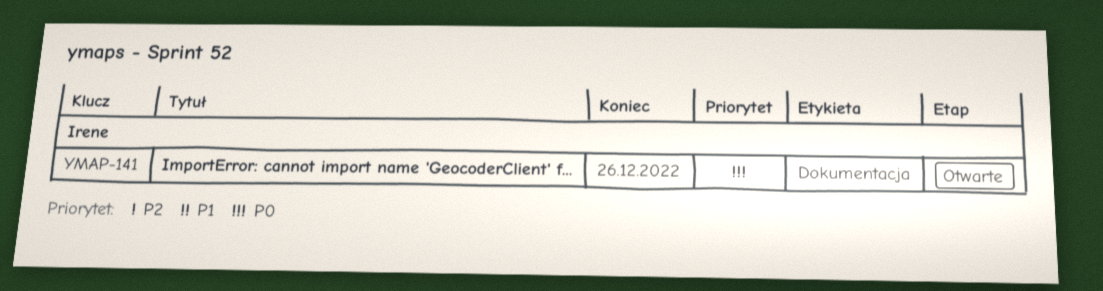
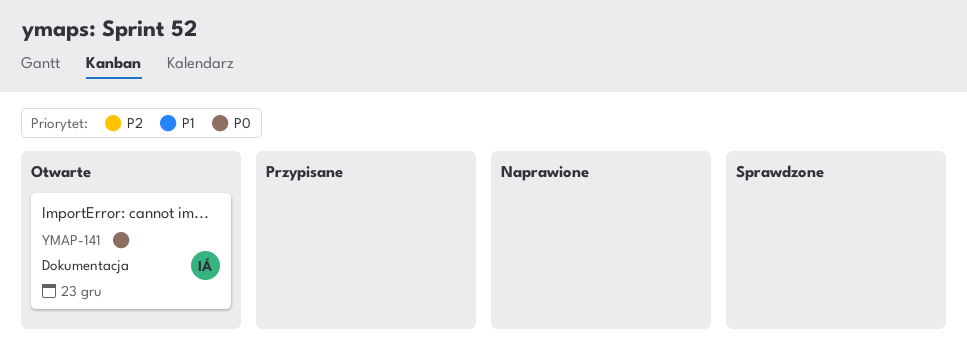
YMAP-141, due: Dec 26 -> Dec 23

